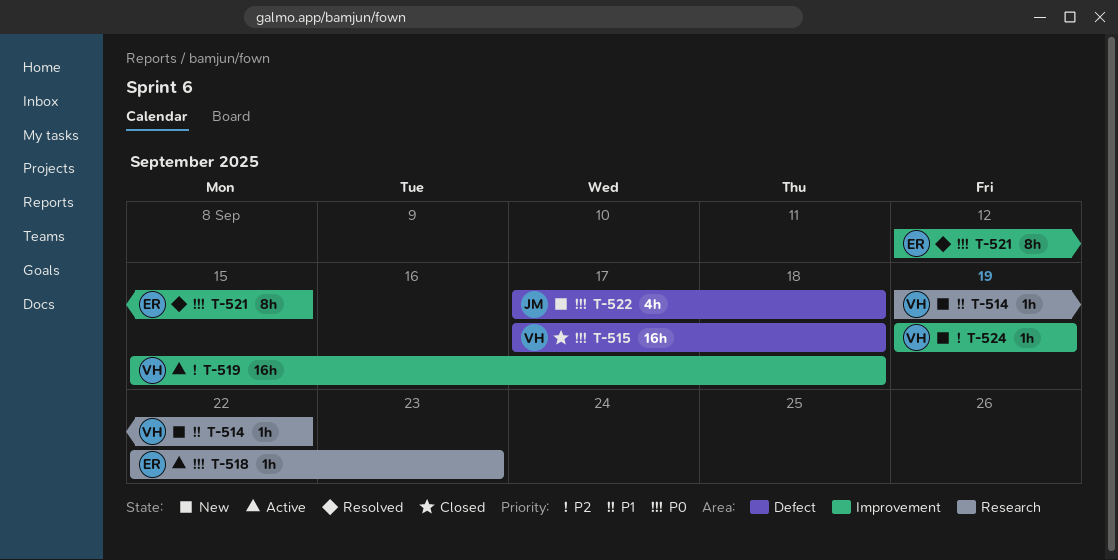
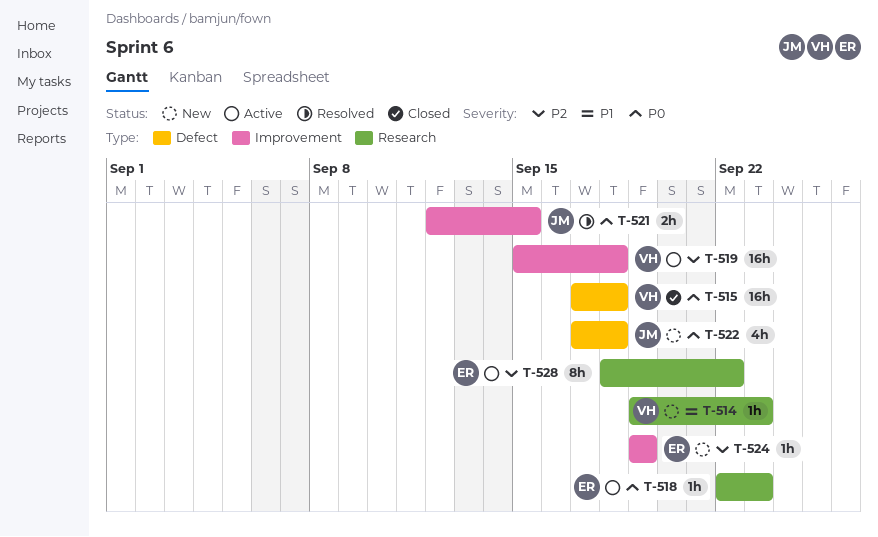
T-514, due: Sep 22 -> Sep 23
T-521, owner: ER -> JM
T-521, estimate: 8h -> 2h
T-524, owner: VH -> ER
T-528: none -> present

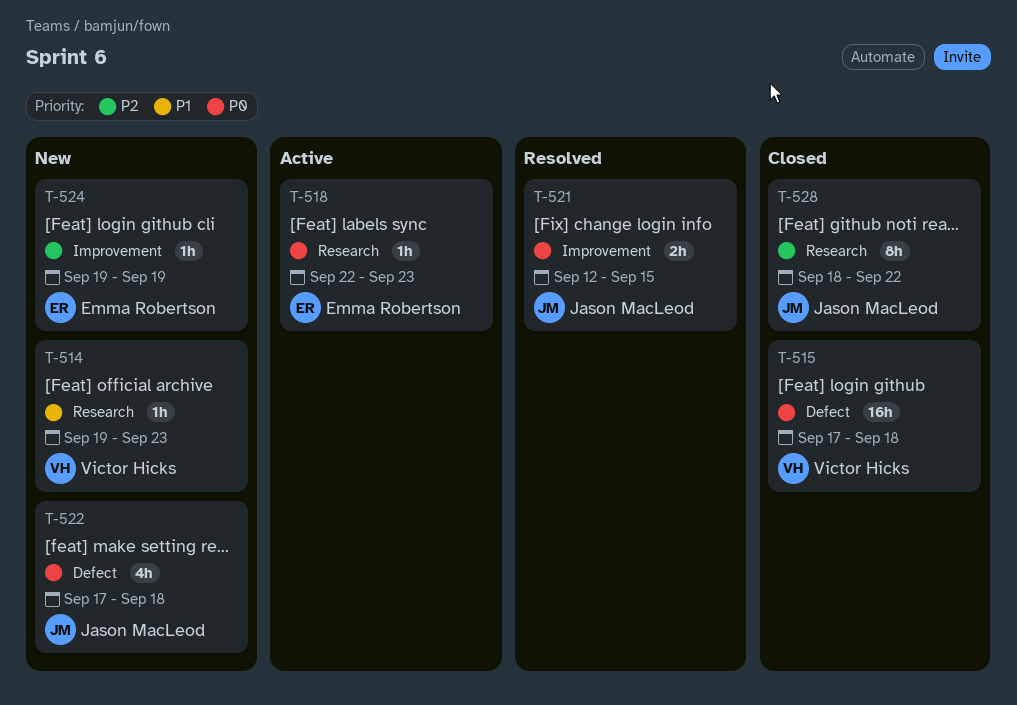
T-519: present -> none
T-528, status: Active -> Closed
T-528, owner: Emma Robertson -> Jason MacLeod

